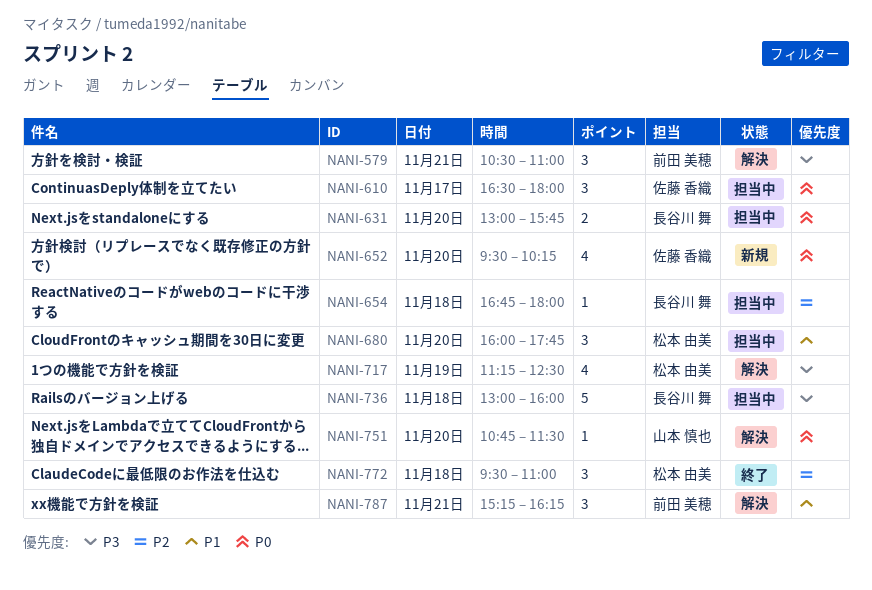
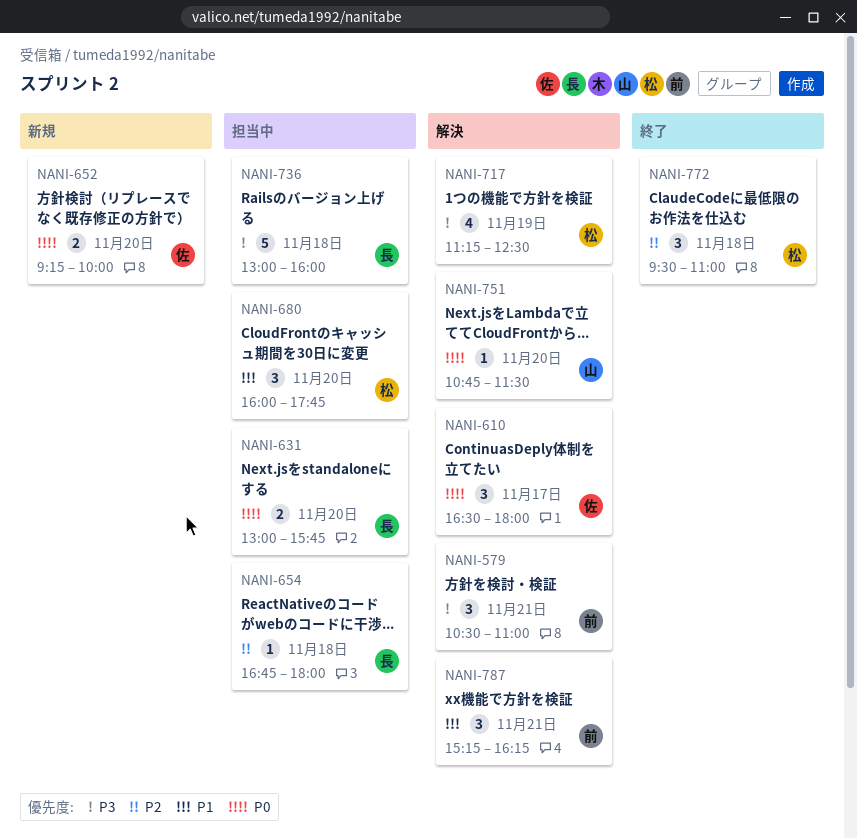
NANI-610, status: 担当中 -> 解決
NANI-652, estimate: 4 -> 2
NANI-652, begins: 09:30 -> 09:15
NANI-652, ends: 10:15 -> 10:00

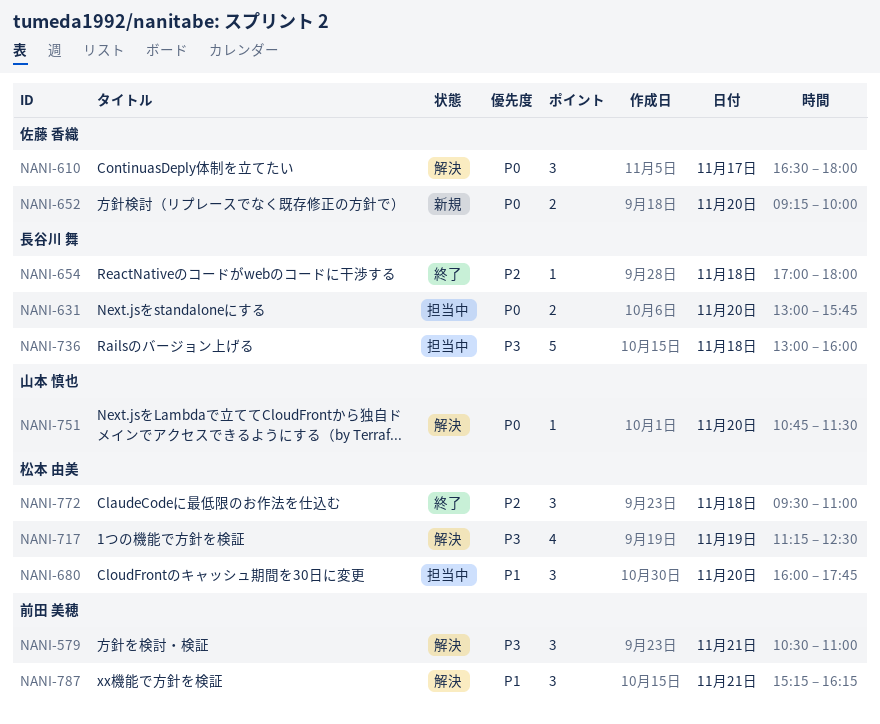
NANI-654, status: 担当中 -> 終了
NANI-654, begins: 16:45 -> 17:00

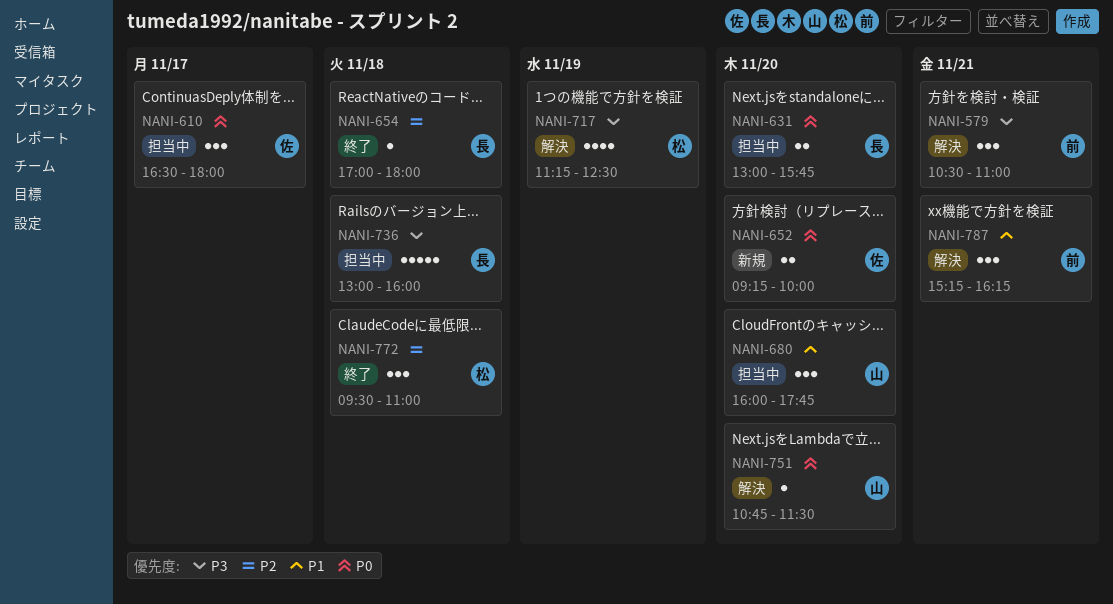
NANI-610, status: 解決 -> 担当中
NANI-680, owner: 松本 由美 -> 山本 慎也

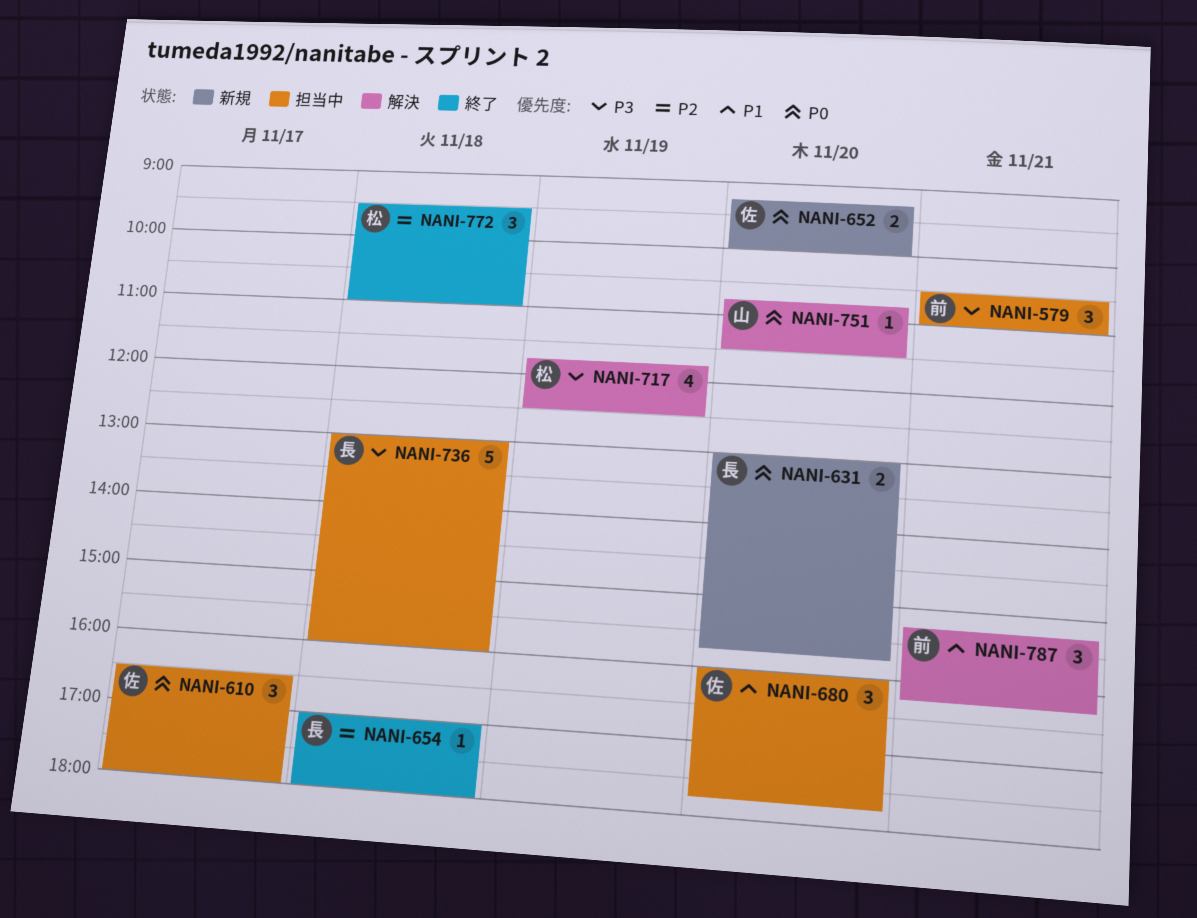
NANI-579, status: 解決 -> 担当中
NANI-631, status: 担当中 -> 新規
NANI-680, owner: 山 -> 佐
NANI-717, begins: 11:15 -> 11:45

